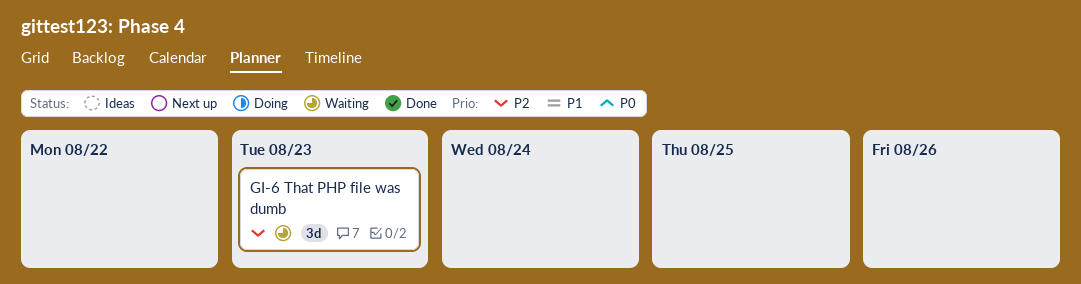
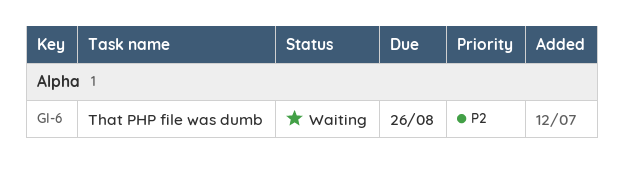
GI-6, due: Aug 23 -> Aug 26

